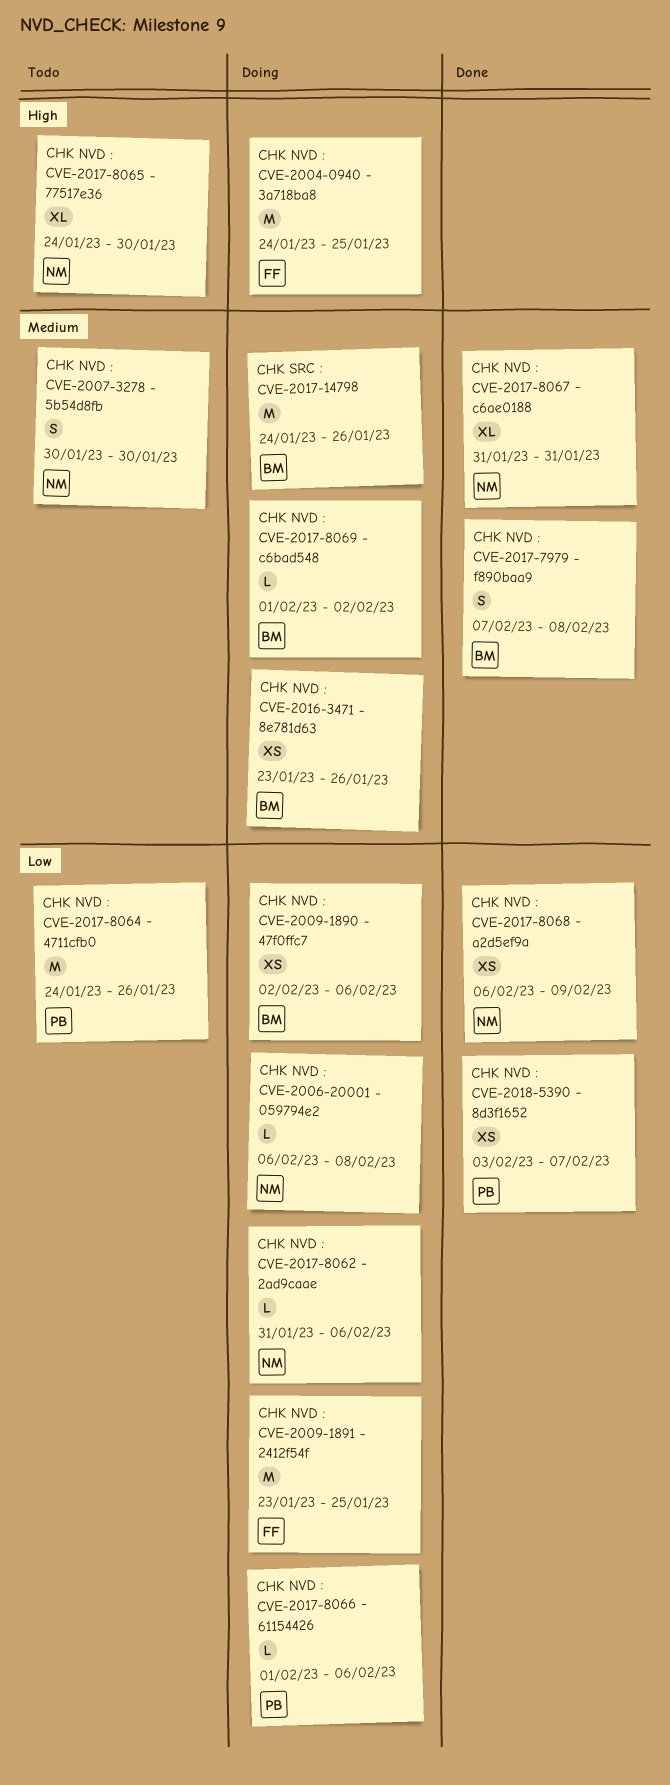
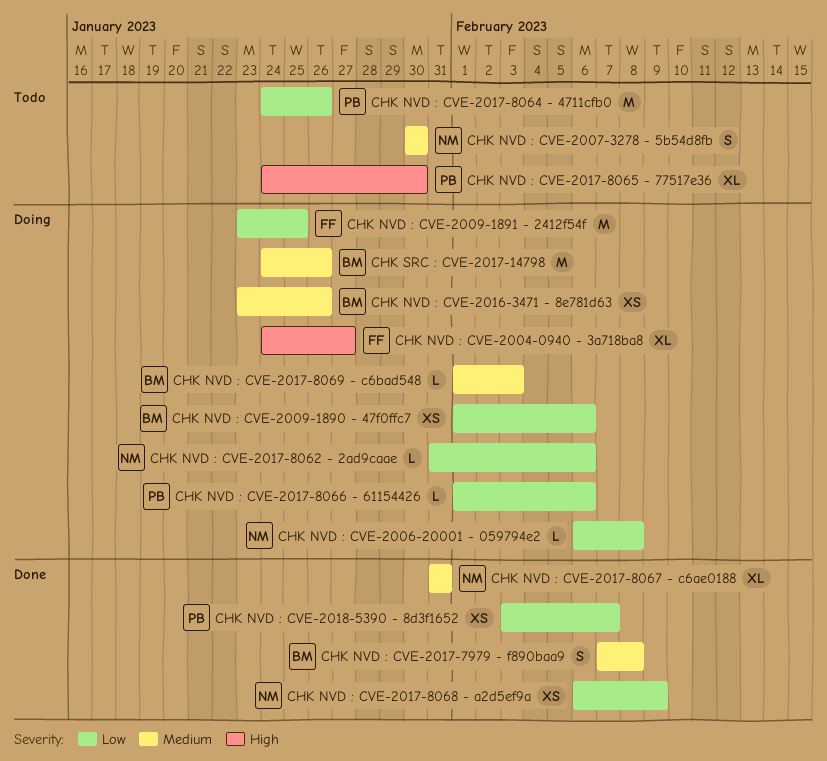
CHK NVD : CVE-2004-0940 - 3a718ba8, estimate: M -> XL
CHK NVD : CVE-2004-0940 - 3a718ba8, due: Jan 25 -> Jan 27
CHK NVD : CVE-2009-1890 - 47f0ffc7, start: Feb 2 -> Feb 1
CHK NVD : CVE-2017-8065 - 77517e36, owner: NM -> PB
CHK NVD : CVE-2017-8069 - c6bad548, due: Feb 2 -> Feb 3

